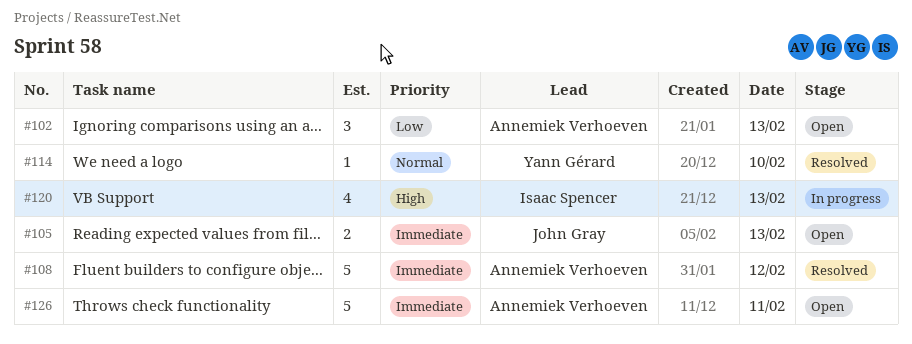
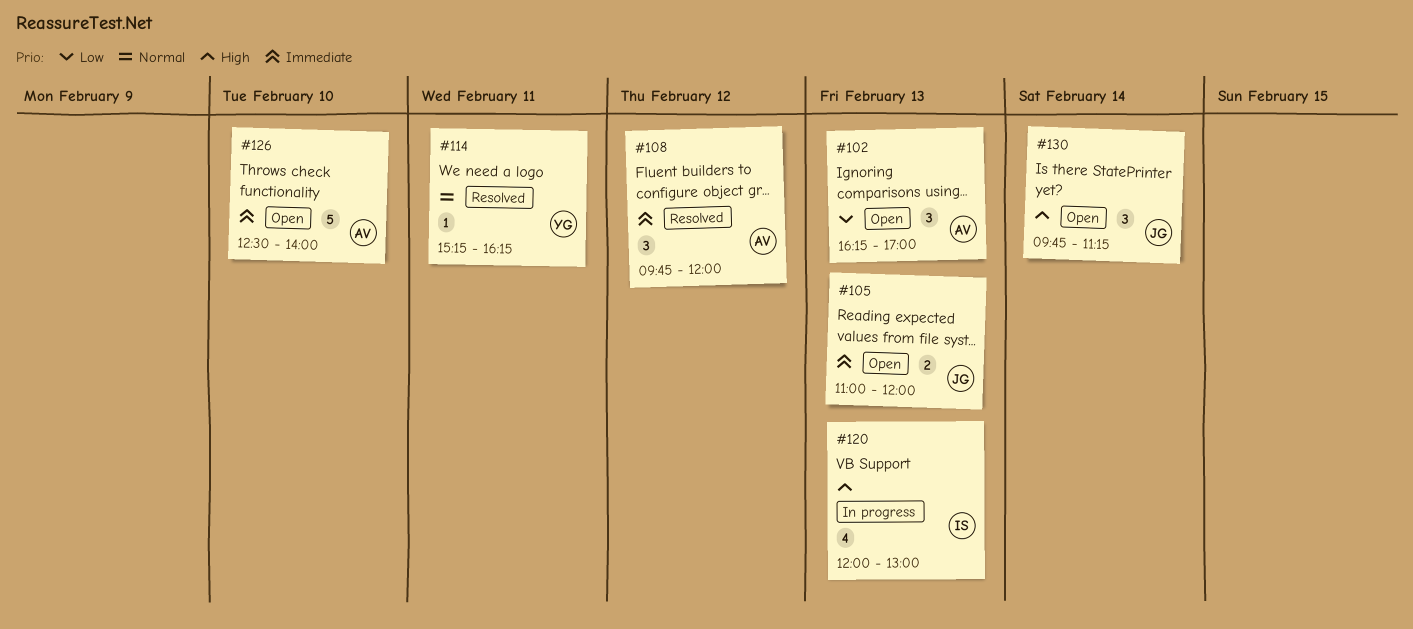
#108, estimate: 5 -> 3
#114, day: Feb 10 -> Feb 11
#126, day: Feb 11 -> Feb 10
#130: none -> present

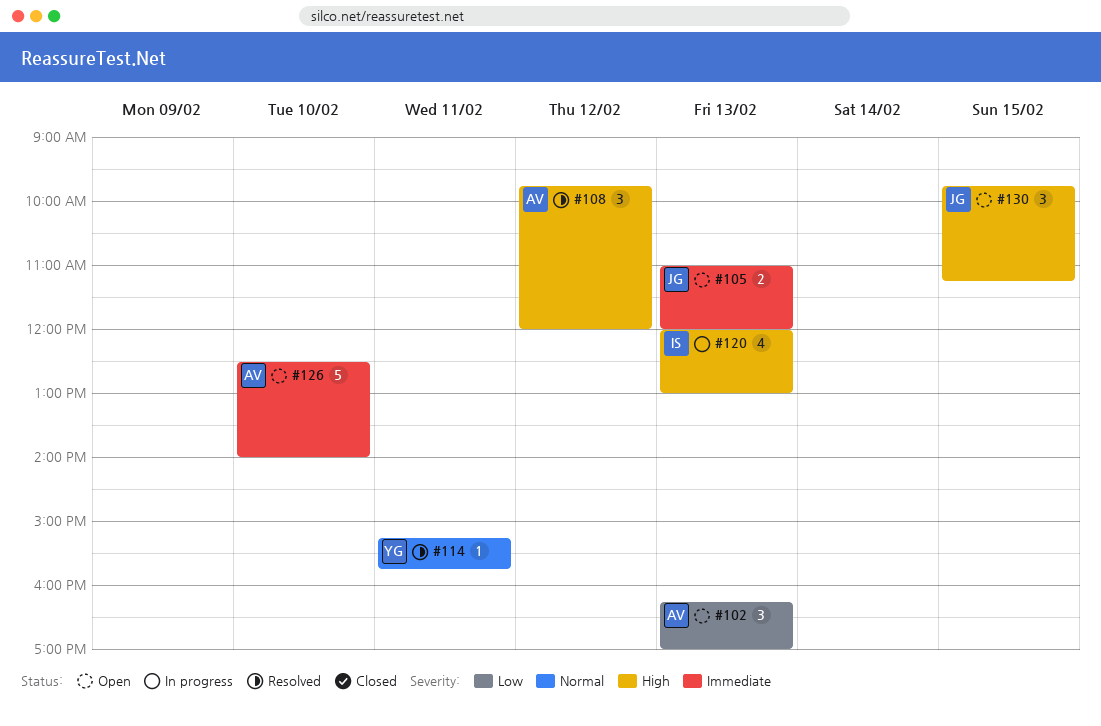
#108, priority: Immediate -> High
#114, ends: 16:15 -> 15:45
#130, day: Feb 14 -> Feb 15

